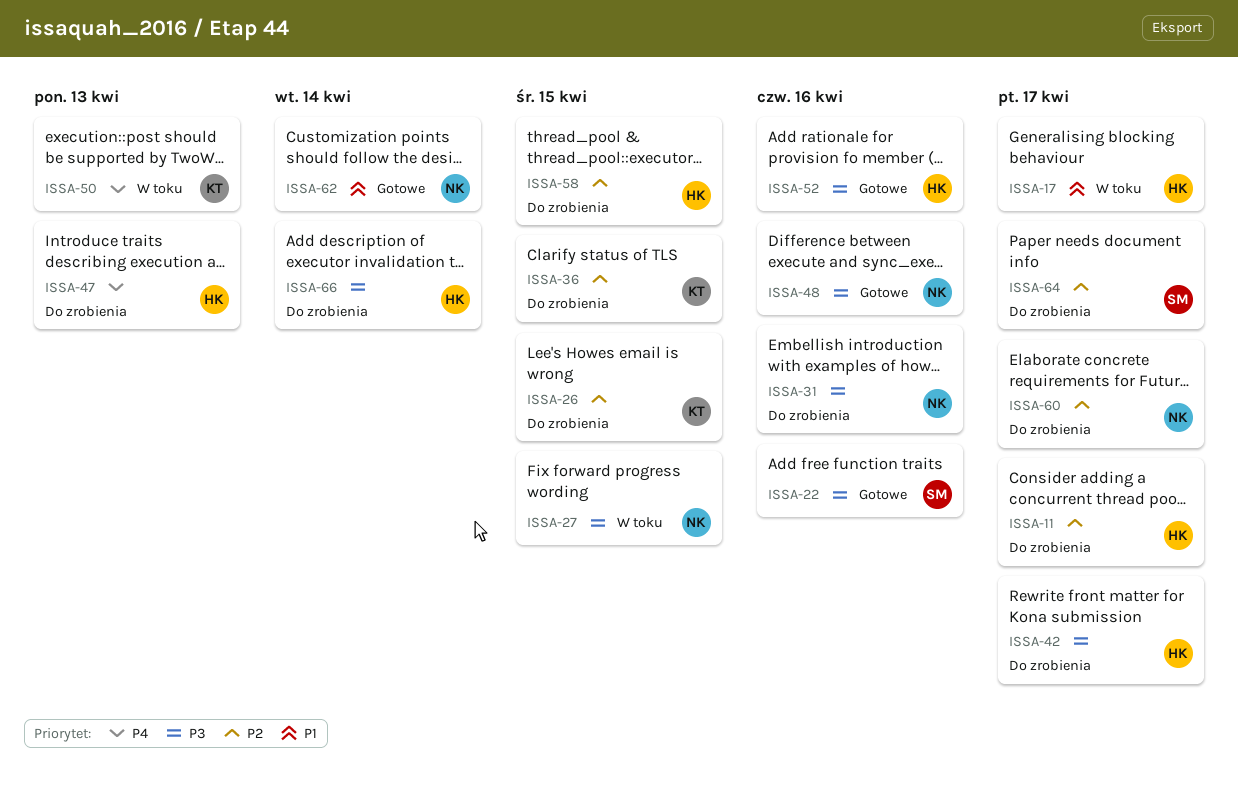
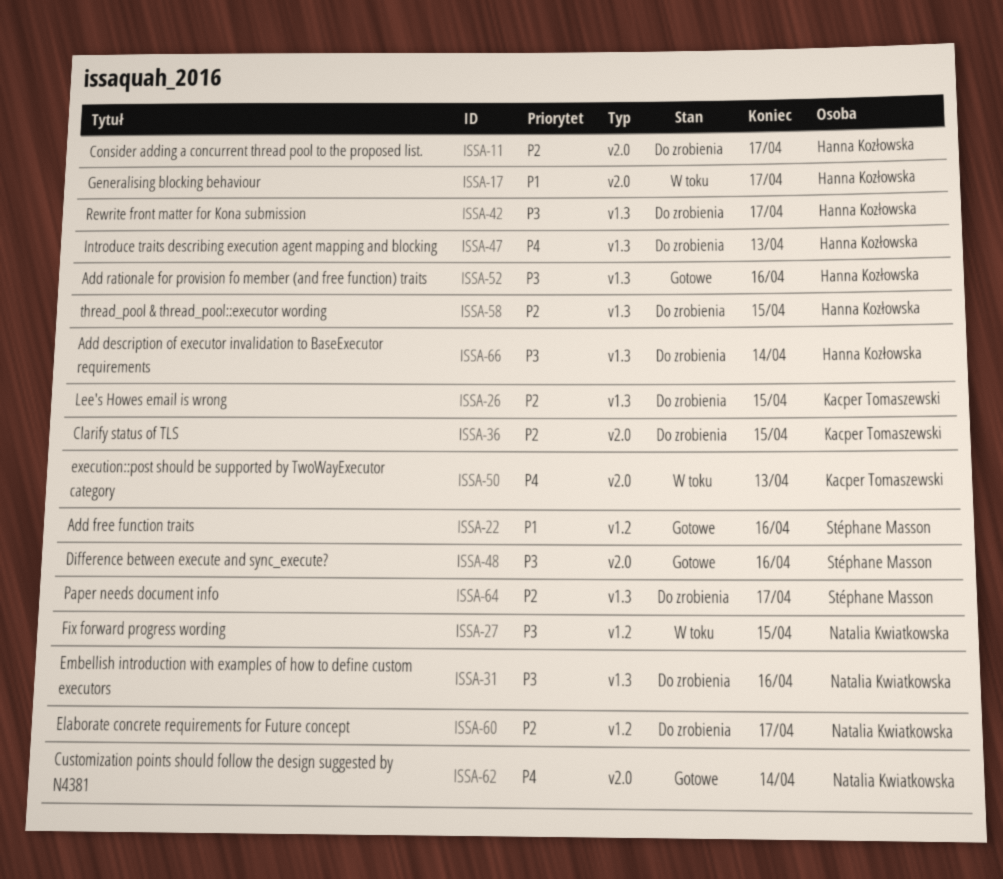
ISSA-22, priority: P3 -> P1
ISSA-48, owner: Natalia Kwiatkowska -> Stéphane Masson
ISSA-62, priority: P1 -> P4

